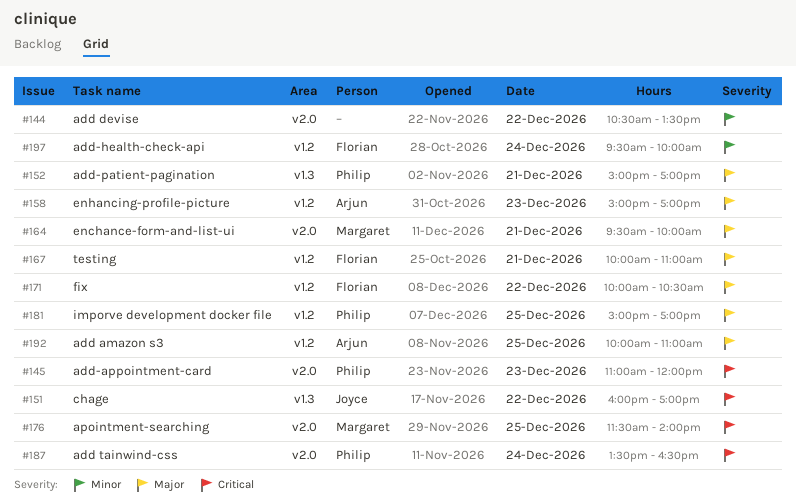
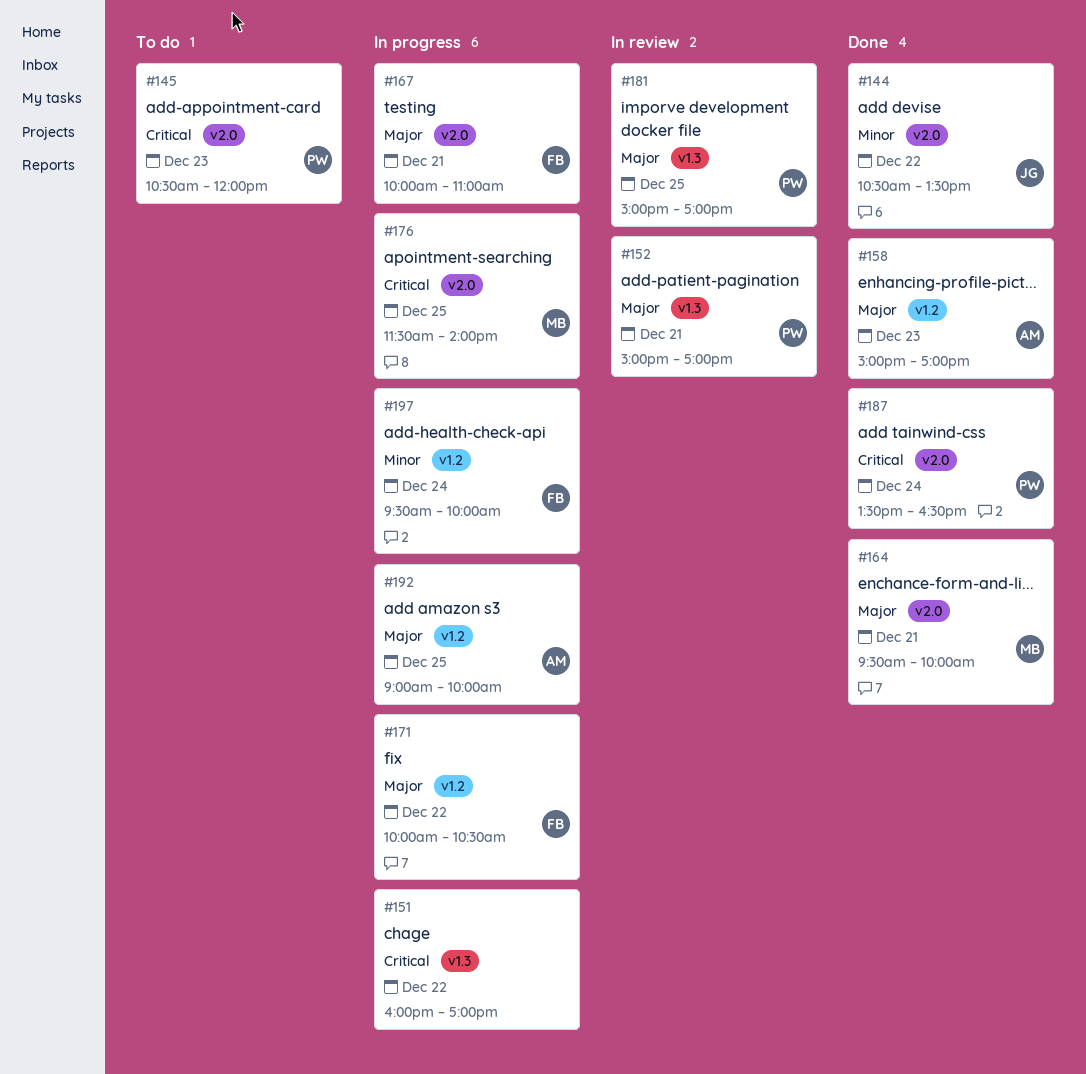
#144, owner: none -> Joyce
#145, begins: 11:00 -> 10:30
#151, owner: Joyce -> none
#167, label: v1.2 -> v2.0
#181, label: v1.2 -> v1.3
#192, begins: 10:00 -> 09:00
#192, ends: 11:00 -> 10:00

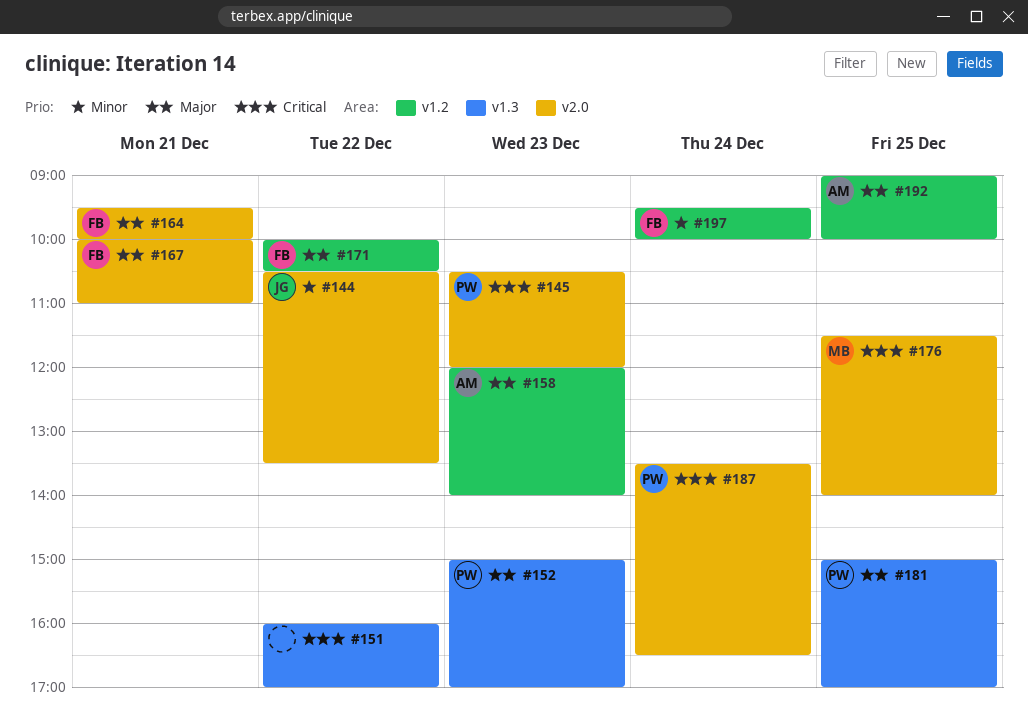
#152, day: Dec 21 -> Dec 23
#158, begins: 15:00 -> 12:00
#158, ends: 17:00 -> 14:00
#164, owner: MB -> FB

